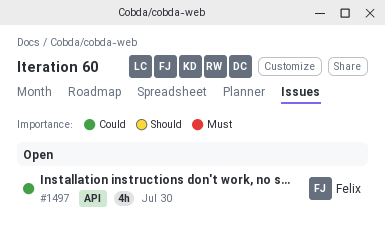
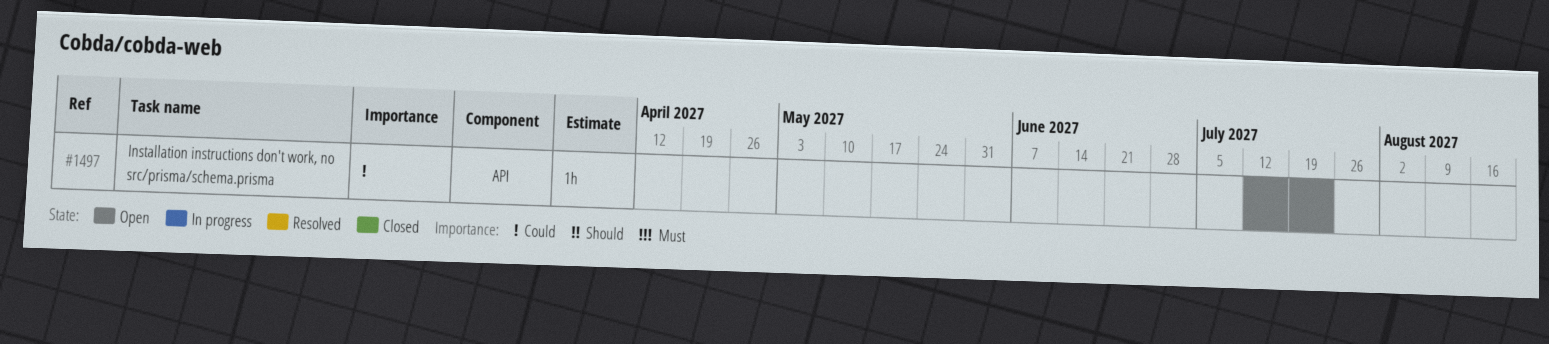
#1497, estimate: 4h -> 1h
#1497, due: Jul 30 -> Jul 23

